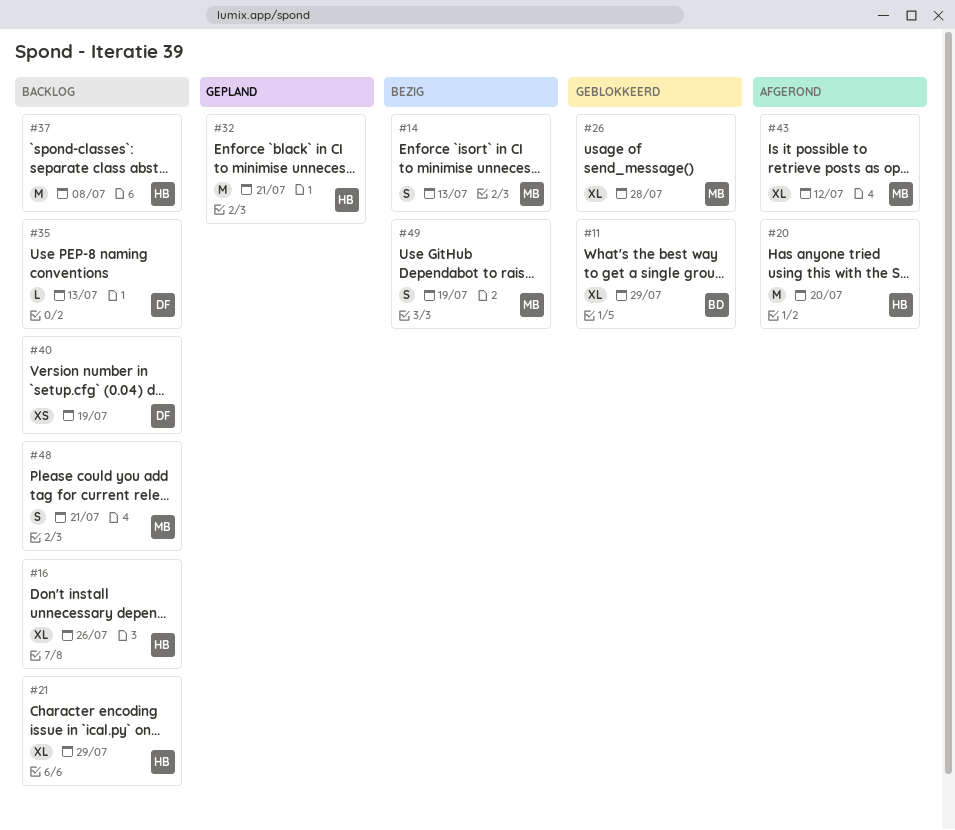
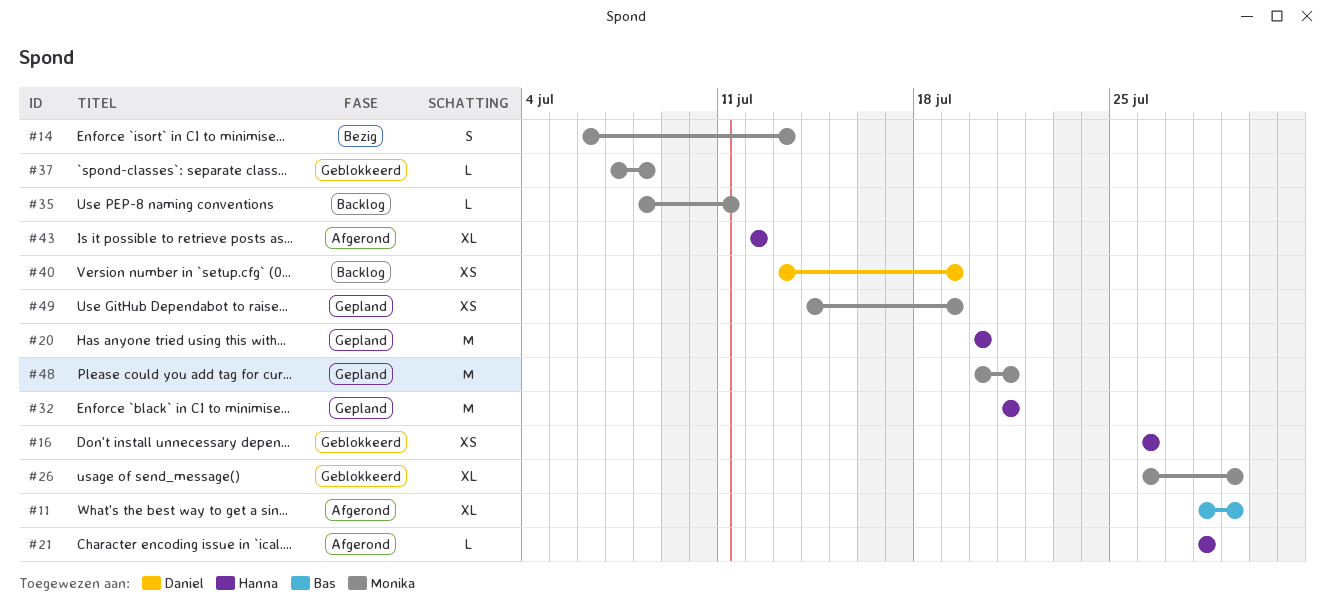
#11, status: Geblokkeerd -> Afgerond
#16, status: Backlog -> Geblokkeerd
#16, estimate: XL -> XS
#20, status: Afgerond -> Gepland
#21, status: Backlog -> Afgerond
#21, estimate: XL -> L
#21, due: Jul 29 -> Jul 28
#26, due: Jul 28 -> Jul 29
#35, owner: Daniel -> Monika
#35, due: Jul 13 -> Jul 11
#37, status: Backlog -> Geblokkeerd
#37, owner: Hanna -> Monika
#37, estimate: M -> L
#43, owner: Monika -> Hanna
#48, status: Backlog -> Gepland
#48, estimate: S -> M
#49, status: Bezig -> Gepland
#49, estimate: S -> XS

